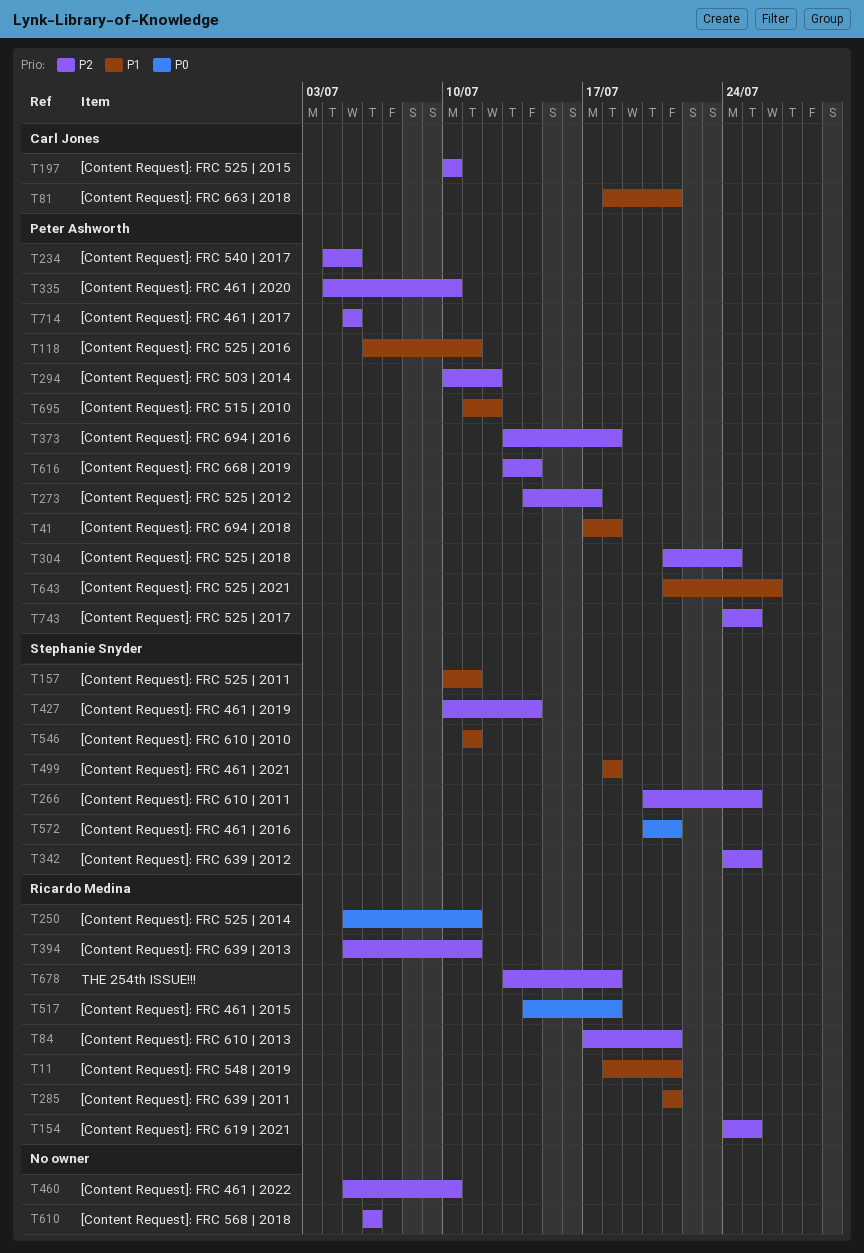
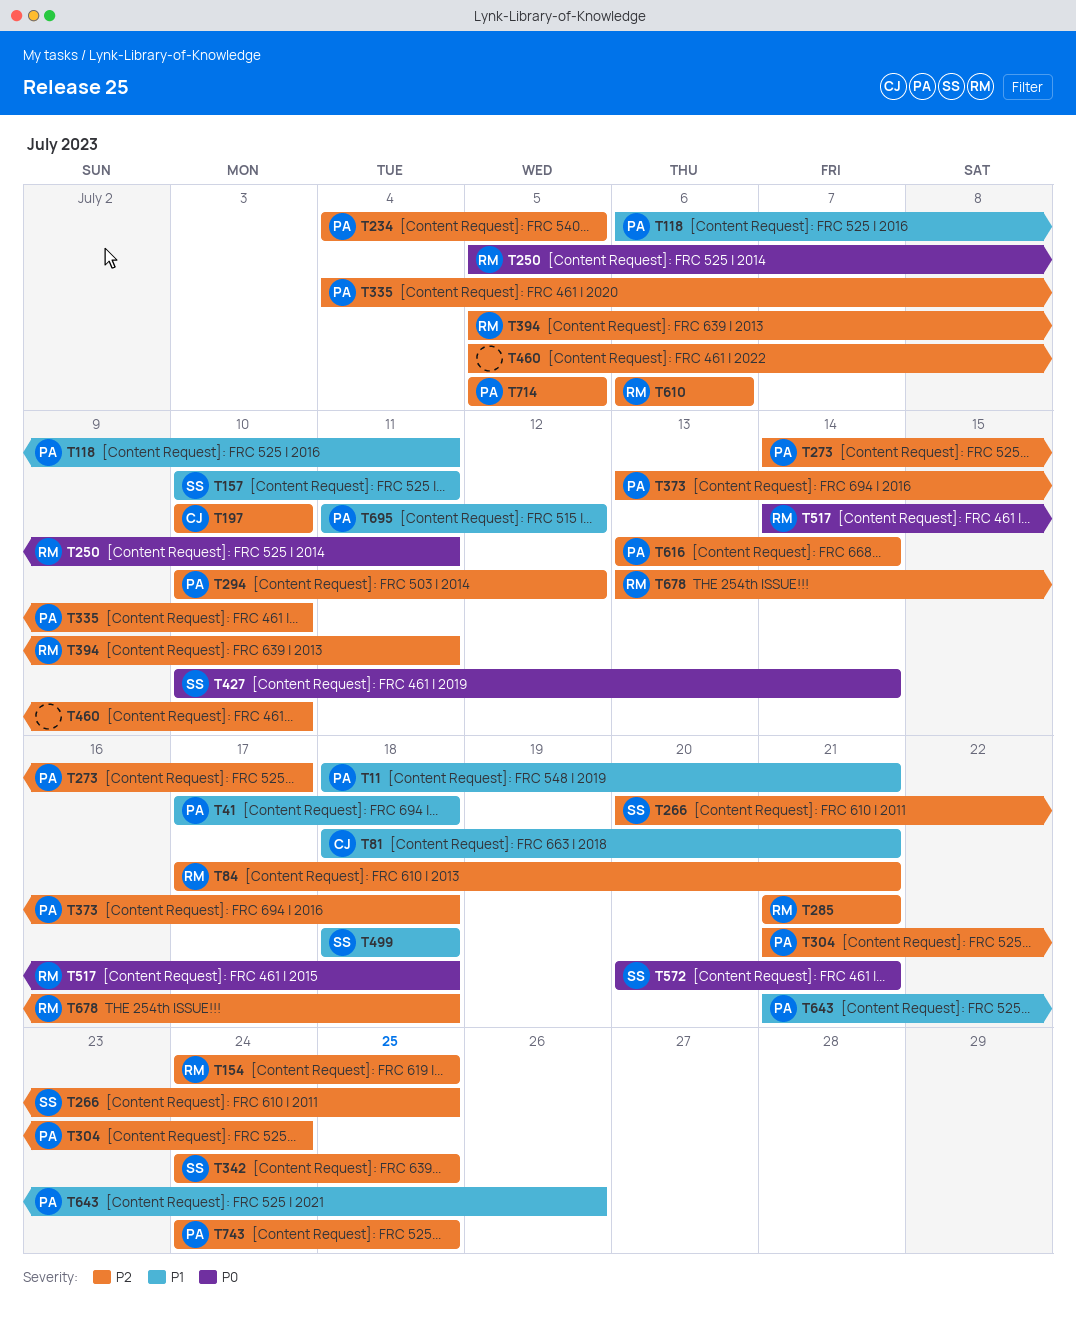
T11, owner: Ricardo Medina -> Peter Ashworth
T285, priority: P1 -> P2
T427, priority: P2 -> P0
T546: present -> none
T610, owner: none -> Ricardo Medina

